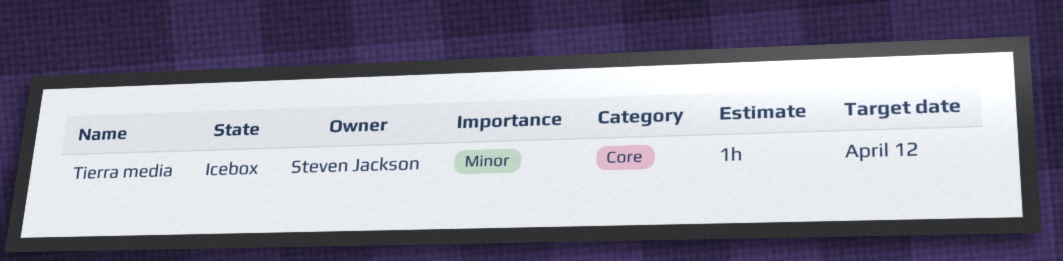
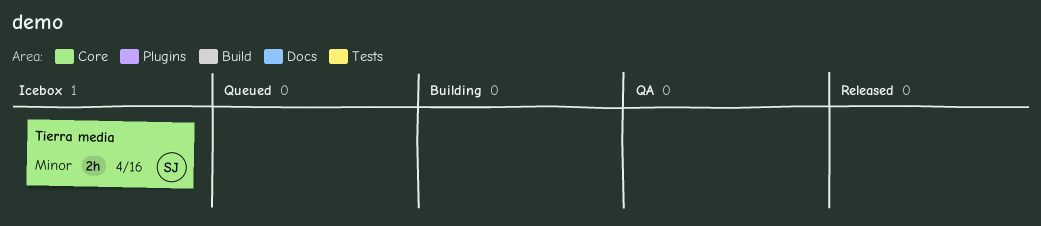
Tierra media, estimate: 1h -> 2h
Tierra media, due: Apr 12 -> Apr 16

